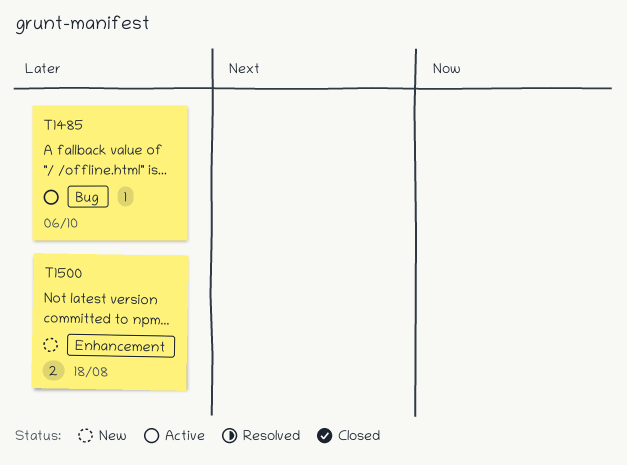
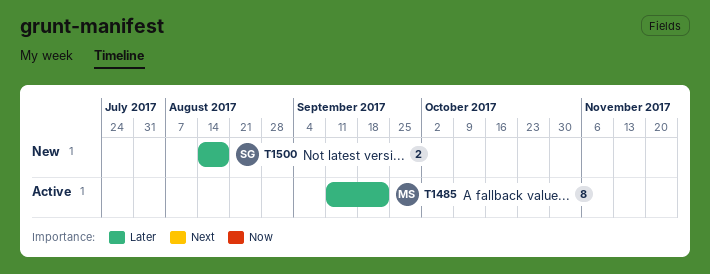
T1485, estimate: 1 -> 8
T1485, due: Oct 6 -> Sep 22

